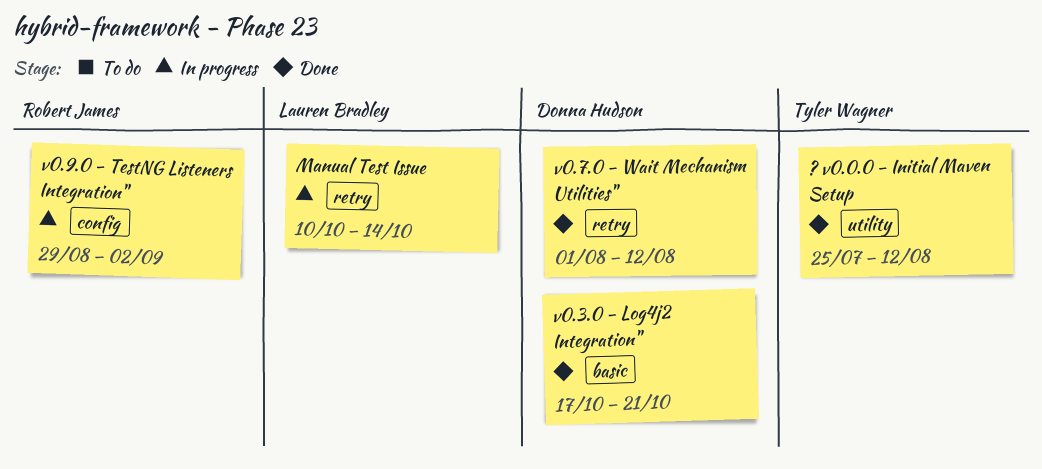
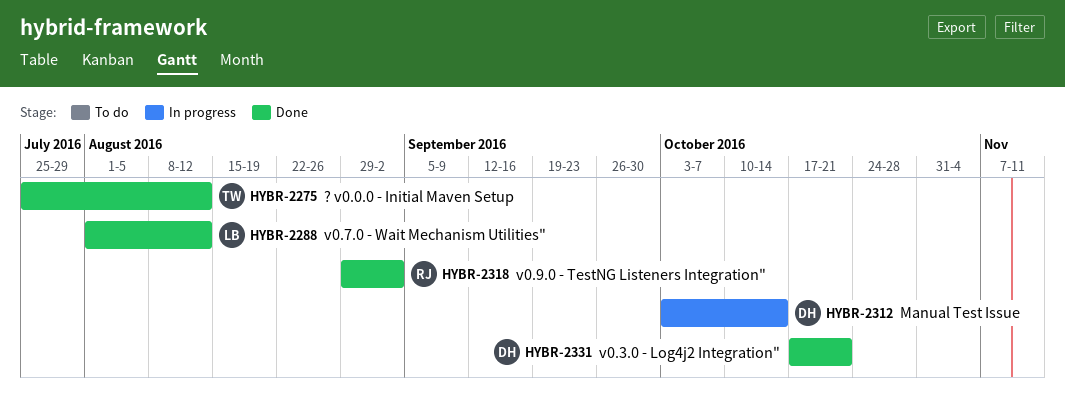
Manual Test Issue, owner: Lauren Bradley -> Donna Hudson
Manual Test Issue, start: Oct 10 -> Oct 3
v0.7.0 - Wait Mechanism Utilities", owner: Donna Hudson -> Lauren Bradley
v0.9.0 - TestNG Listeners Integration", status: In progress -> Done

